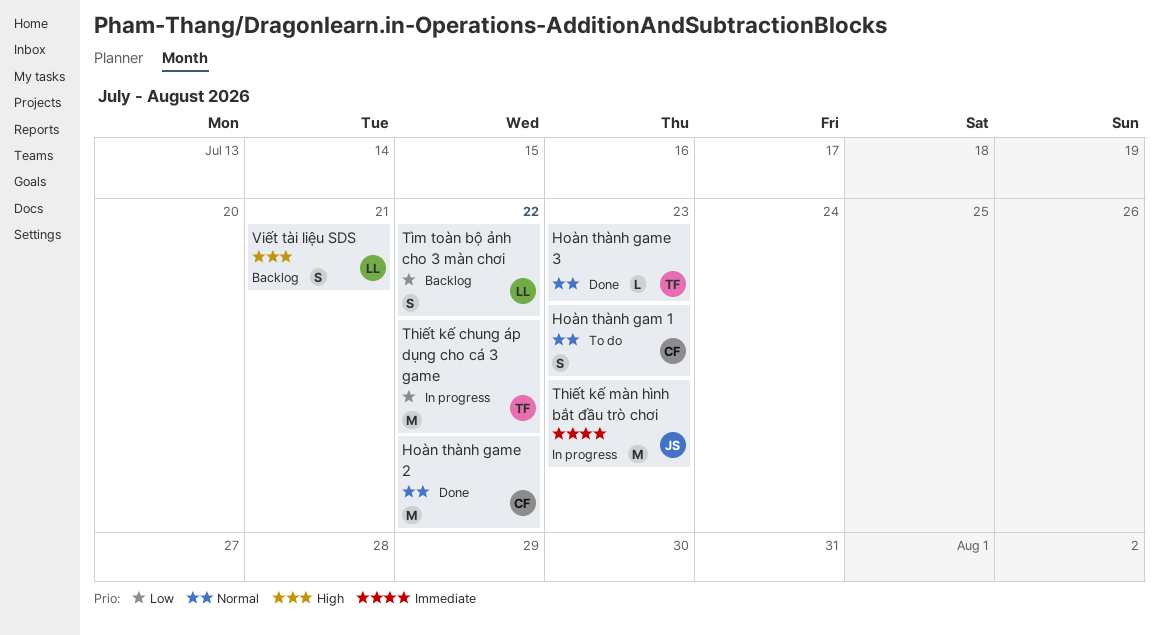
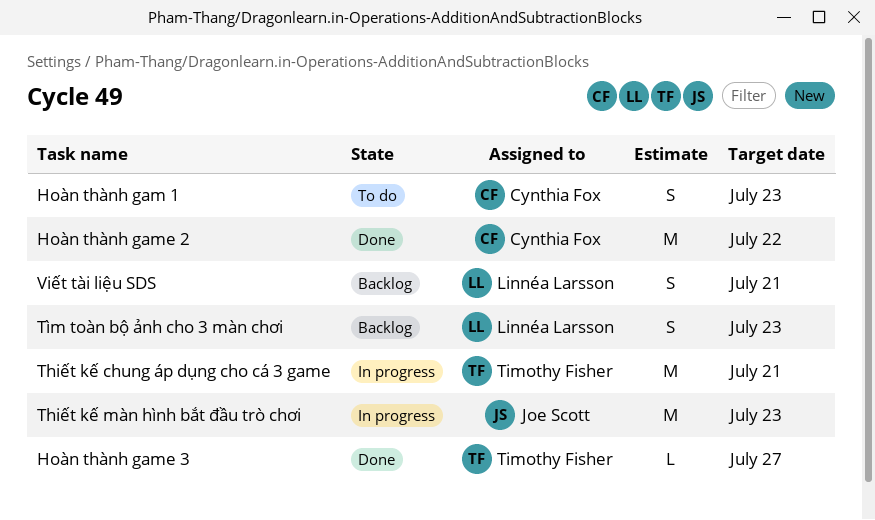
Hoàn thành game 3, due: Jul 23 -> Jul 27
Thiết kế chung áp dụng cho cá 3 game, due: Jul 22 -> Jul 21
Tìm toàn bộ ảnh cho 3 màn chơi, due: Jul 22 -> Jul 23

